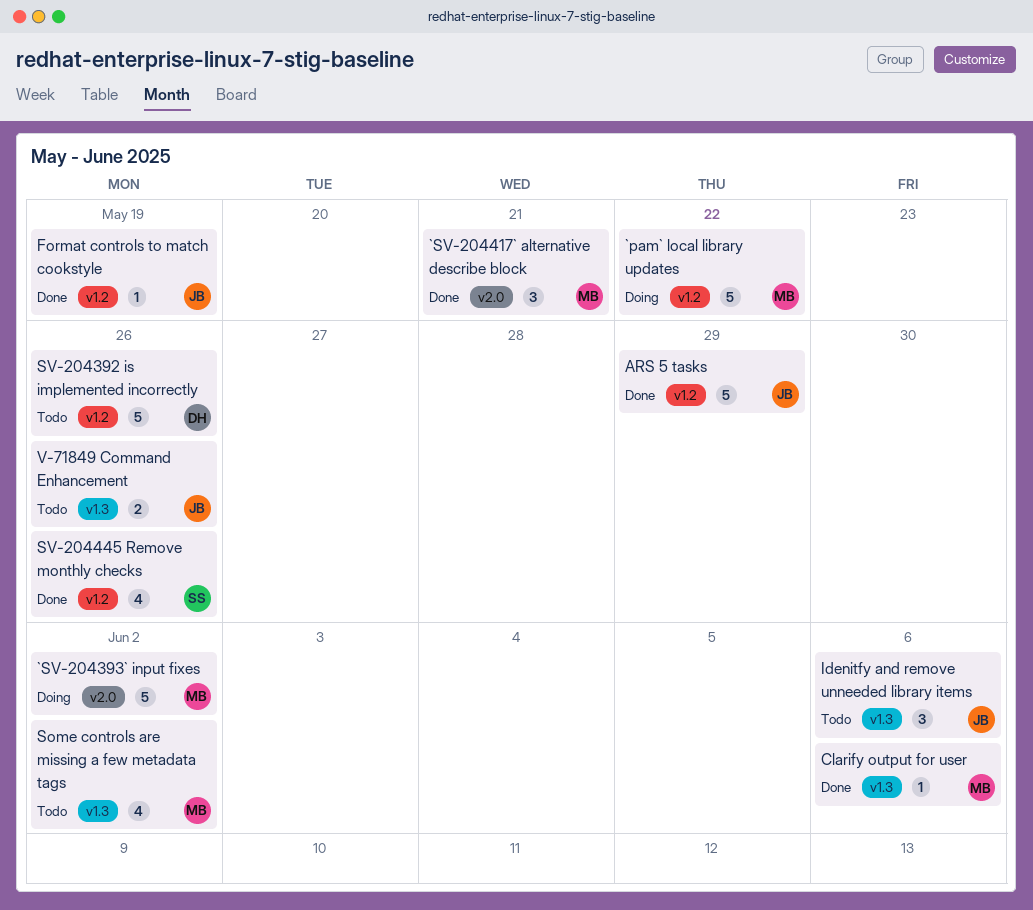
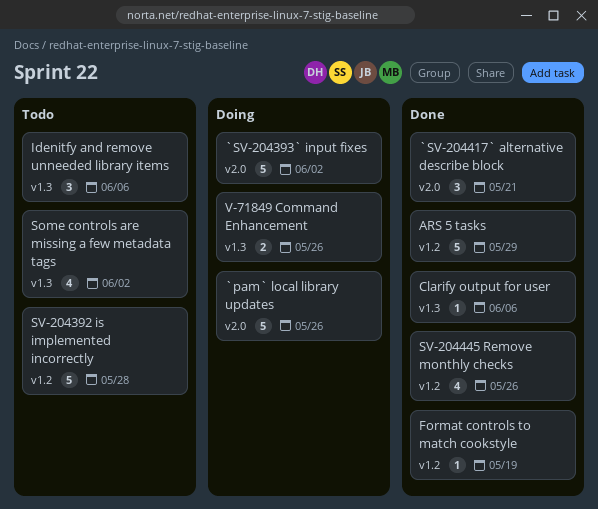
`pam` local library updates, label: v1.2 -> v2.0
`pam` local library updates, due: May 22 -> May 26
SV-204392 is implemented incorrectly, due: May 26 -> May 28
V-71849 Command Enhancement, status: Todo -> Doing

